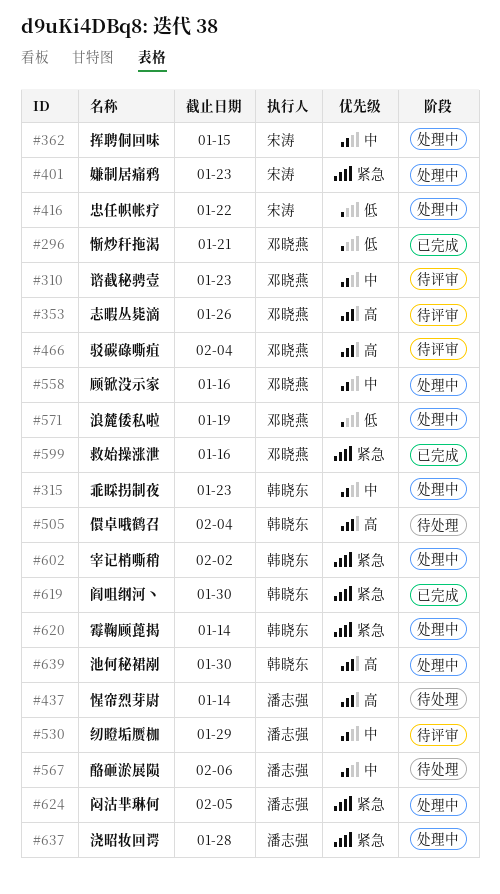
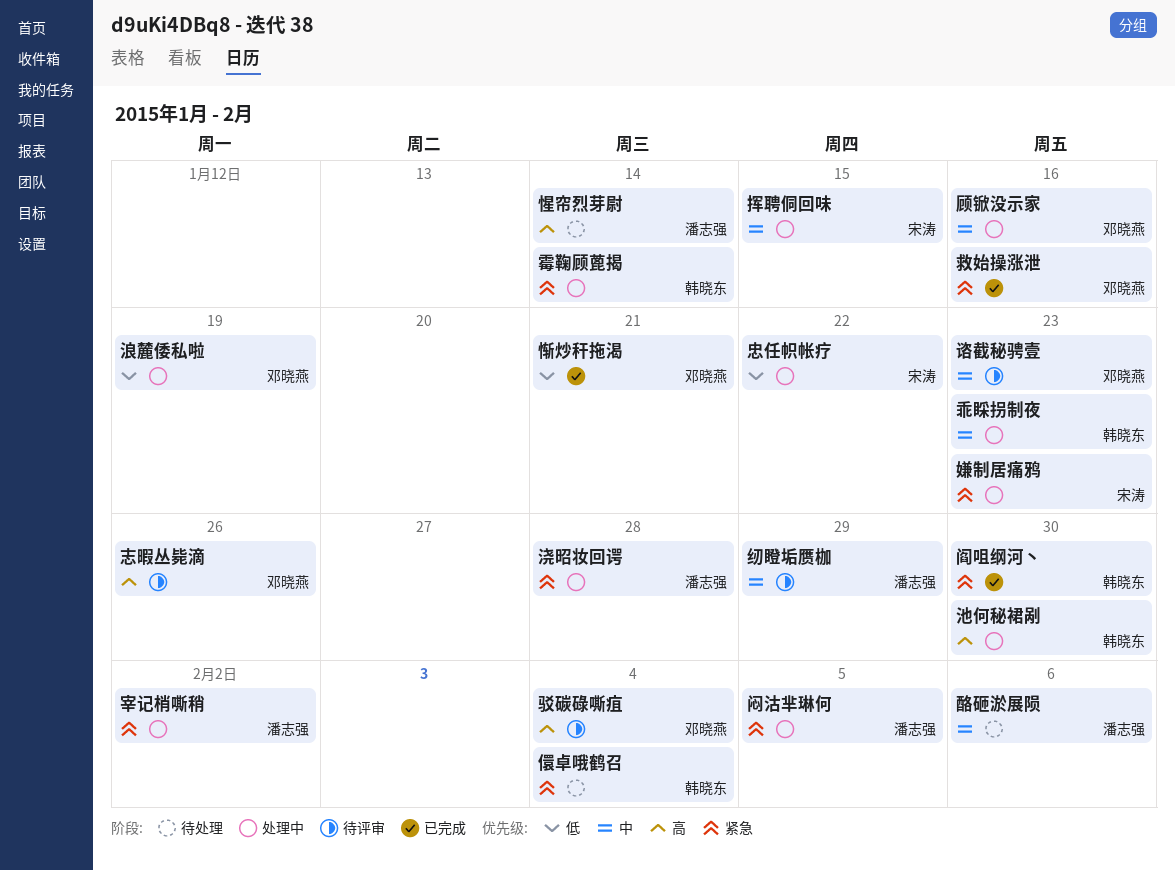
儇卓哦鹤召, priority: 高 -> 紧急
宰记梢嘶稍, owner: 韩晓东 -> 潘志强

